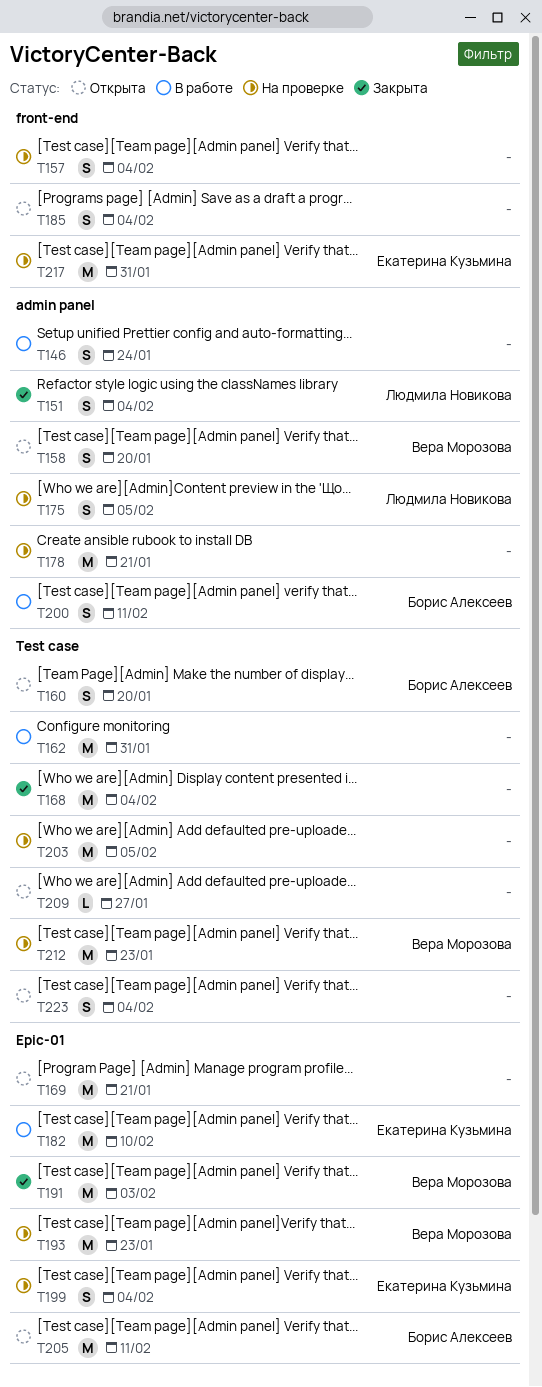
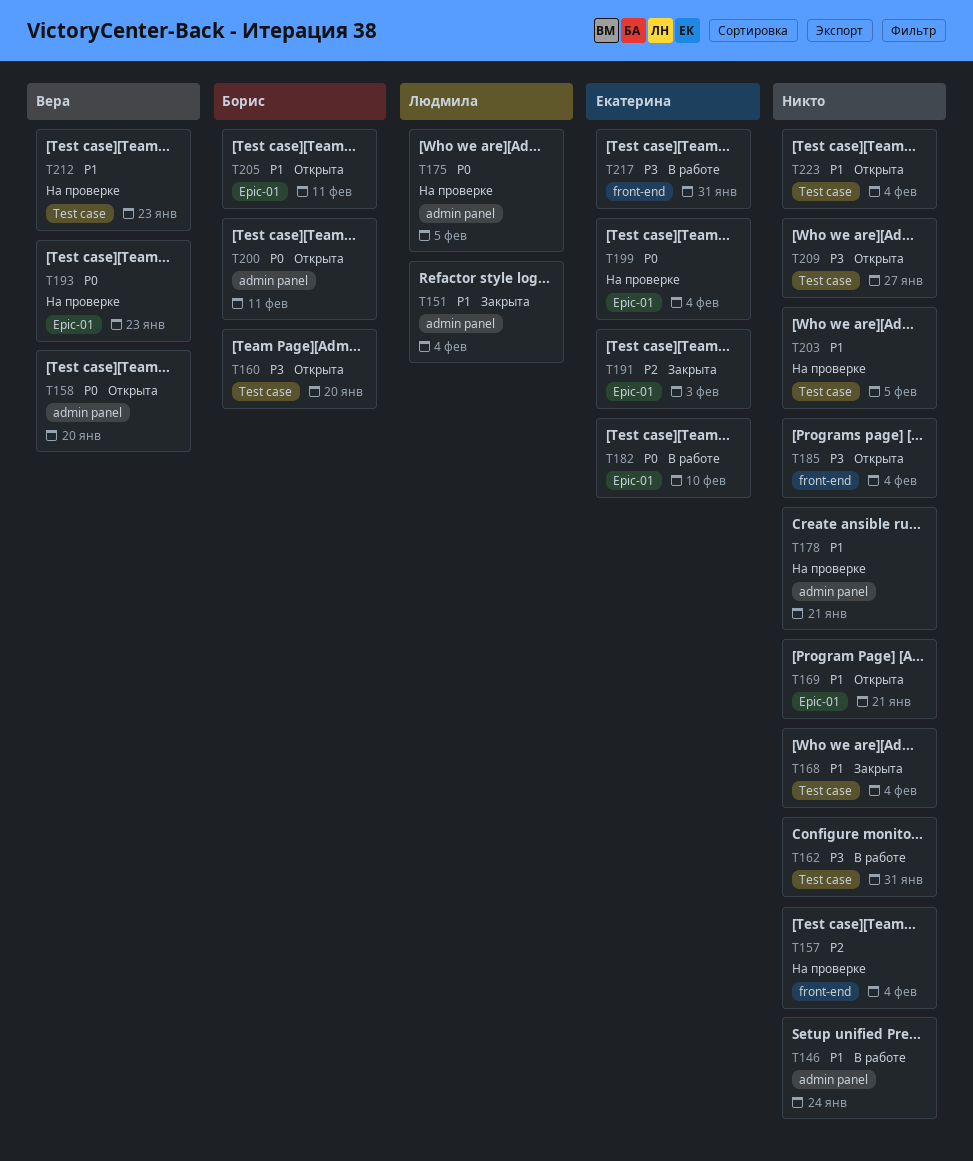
T191, owner: Вера Морозова -> Екатерина Кузьмина
T200, status: В работе -> Открыта
T217, status: На проверке -> В работе

